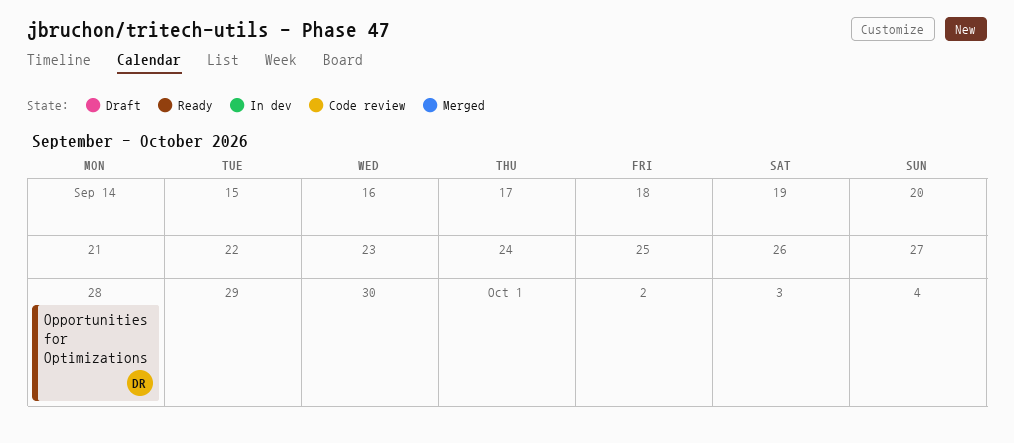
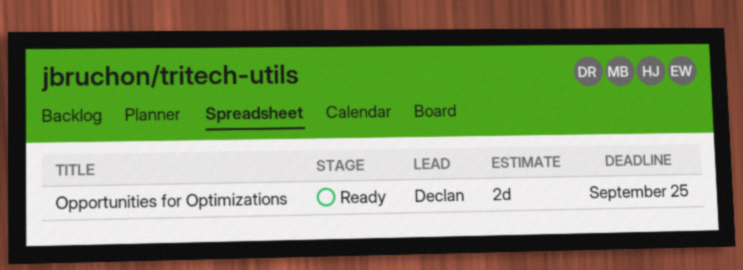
Opportunities for Optimizations, due: Sep 28 -> Sep 25

